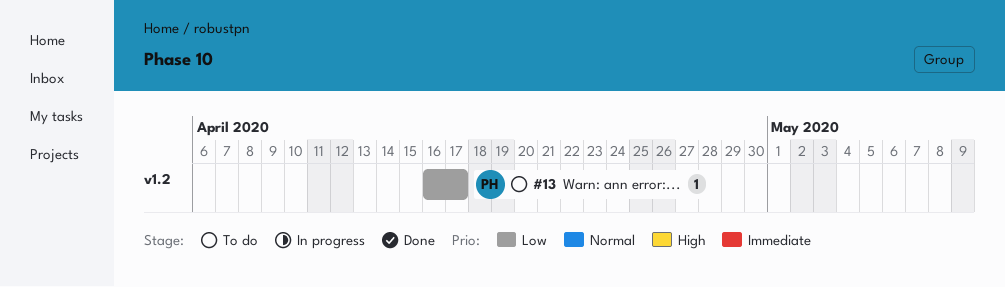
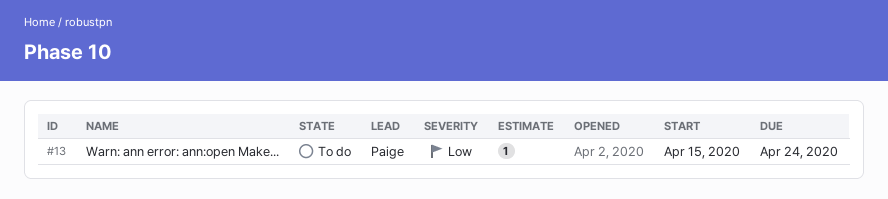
#13, start: Apr 16 -> Apr 15
#13, due: Apr 17 -> Apr 24

